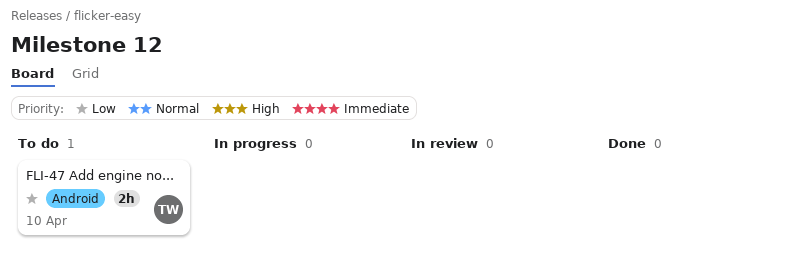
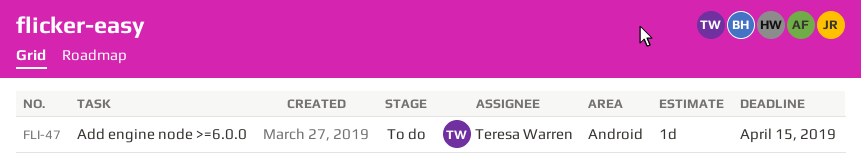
FLI-47, estimate: 2h -> 1d
FLI-47, due: Apr 10 -> Apr 15

